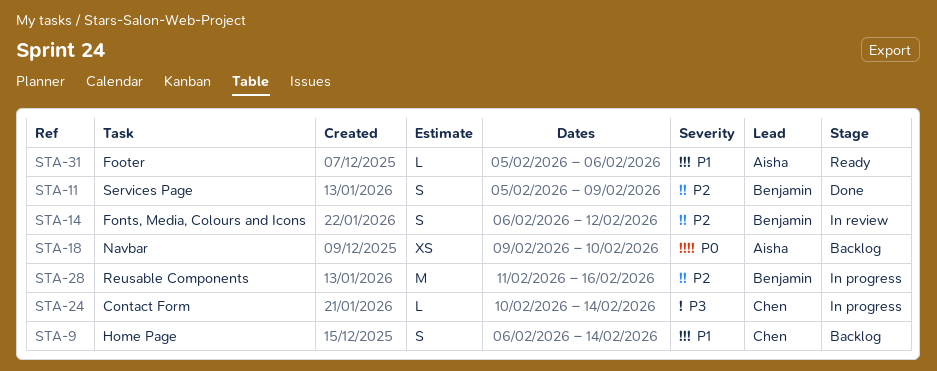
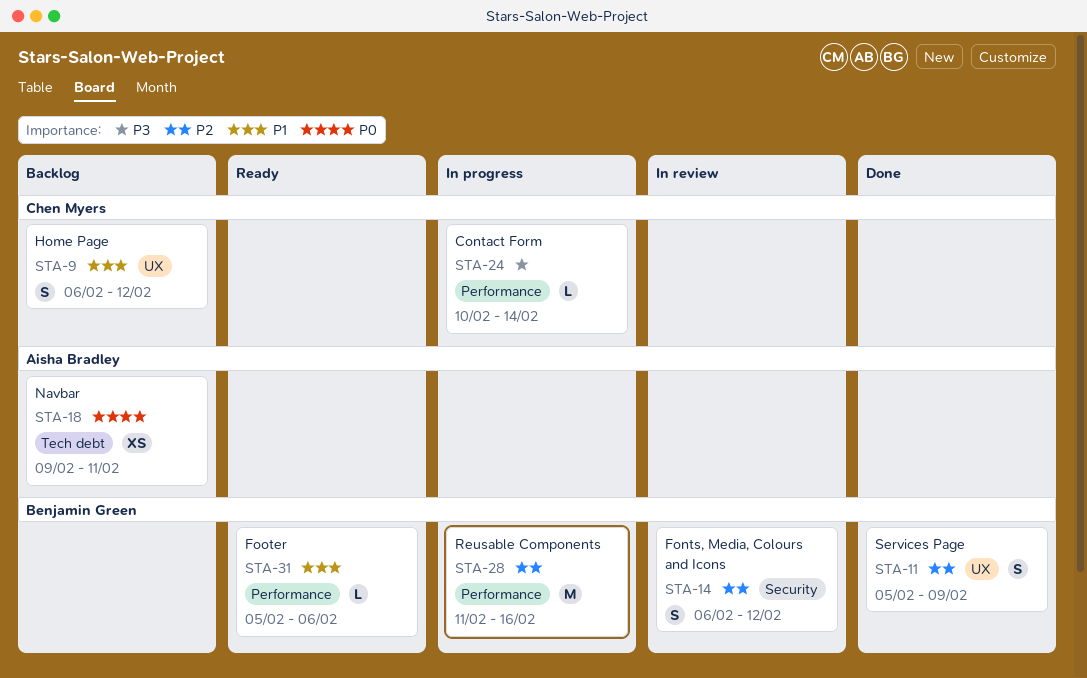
STA-9, due: Feb 14 -> Feb 12
STA-18, due: Feb 10 -> Feb 11
STA-31, owner: Aisha Bradley -> Benjamin Green

